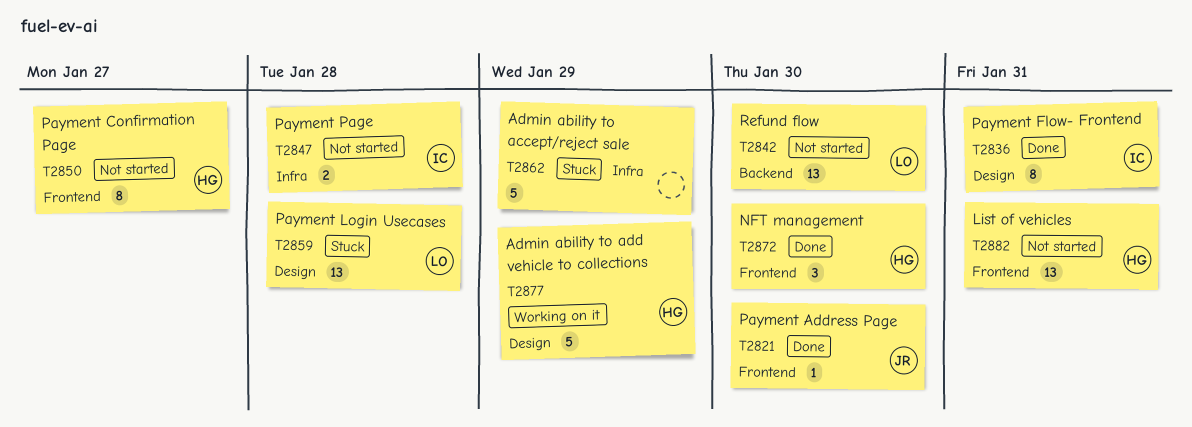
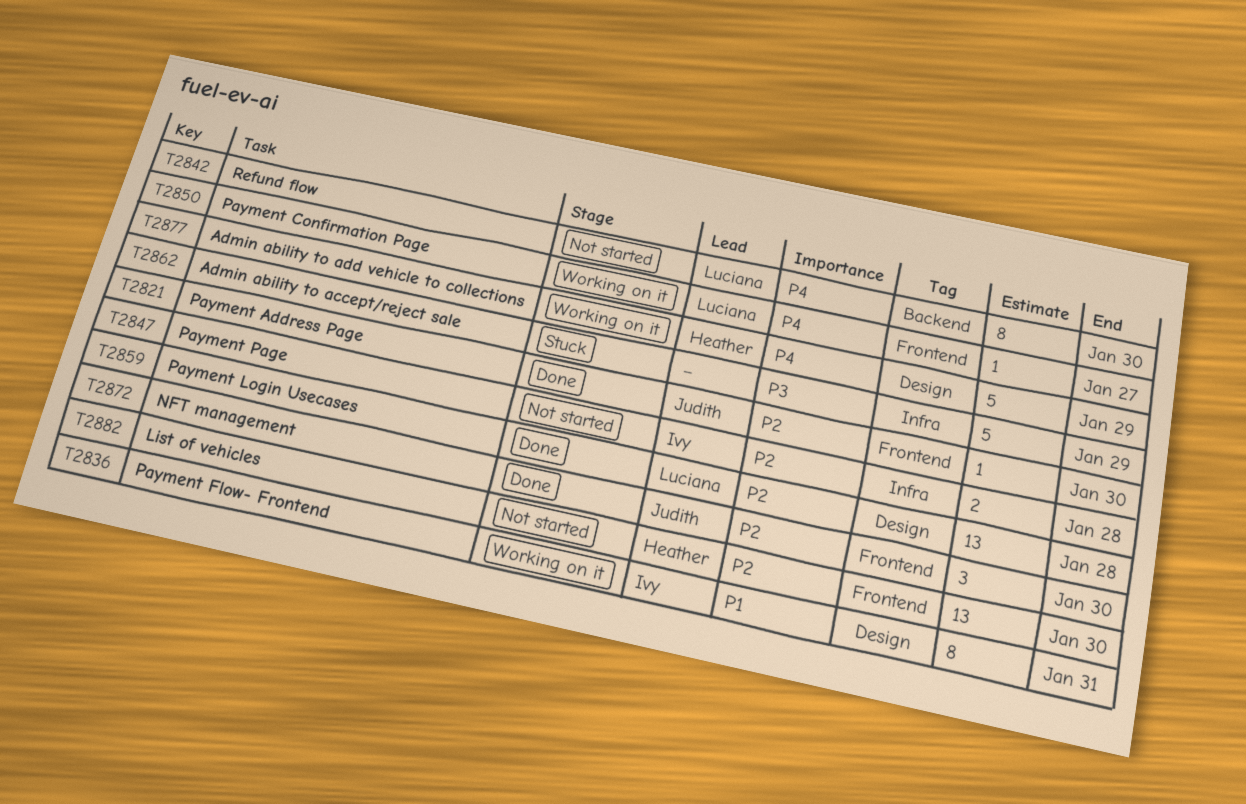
T2836, status: Done -> Working on it
T2842, estimate: 13 -> 8
T2850, status: Not started -> Working on it
T2850, owner: Heather -> Luciana
T2850, estimate: 8 -> 1
T2859, status: Stuck -> Done
T2872, owner: Heather -> Judith
T2882, due: Jan 31 -> Jan 30

